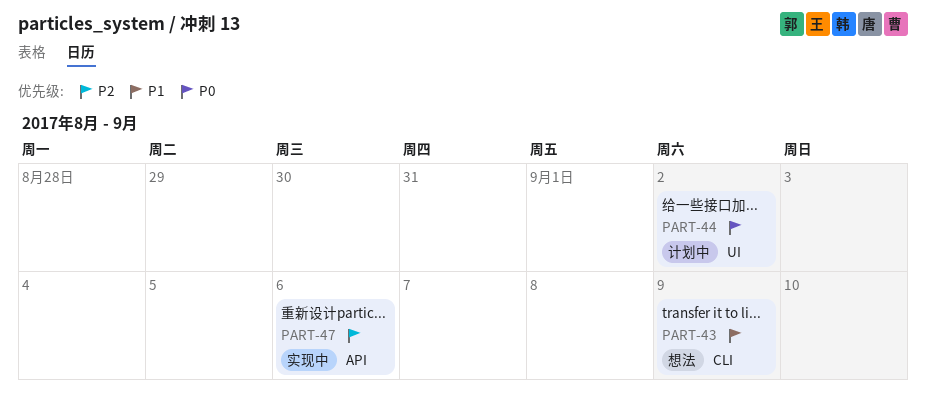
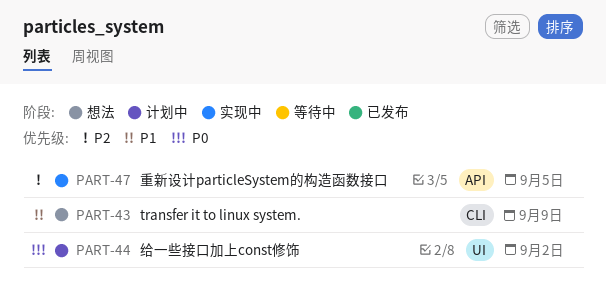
PART-47, due: Sep 6 -> Sep 5

